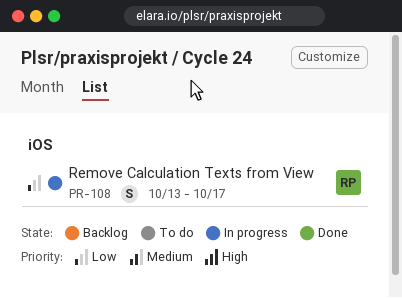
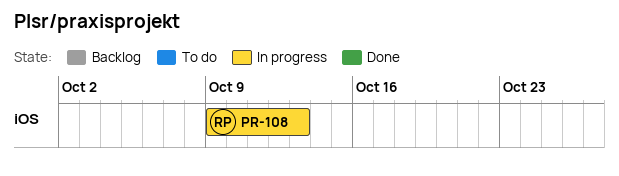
PR-108, start: Oct 13 -> Oct 9
PR-108, due: Oct 17 -> Oct 13

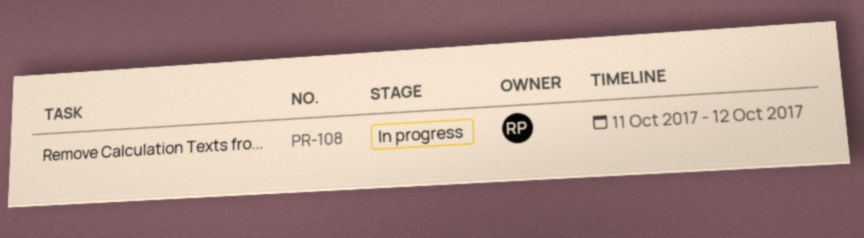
PR-108, start: Oct 9 -> Oct 11
PR-108, due: Oct 13 -> Oct 12

